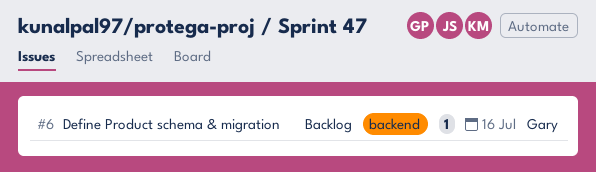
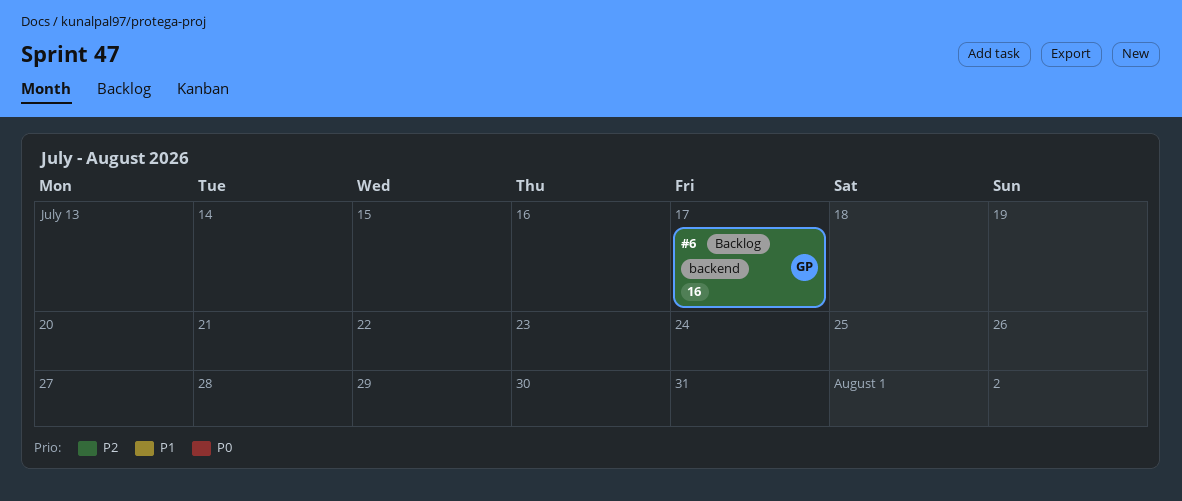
#6, estimate: 1 -> 16
#6, due: Jul 16 -> Jul 17

